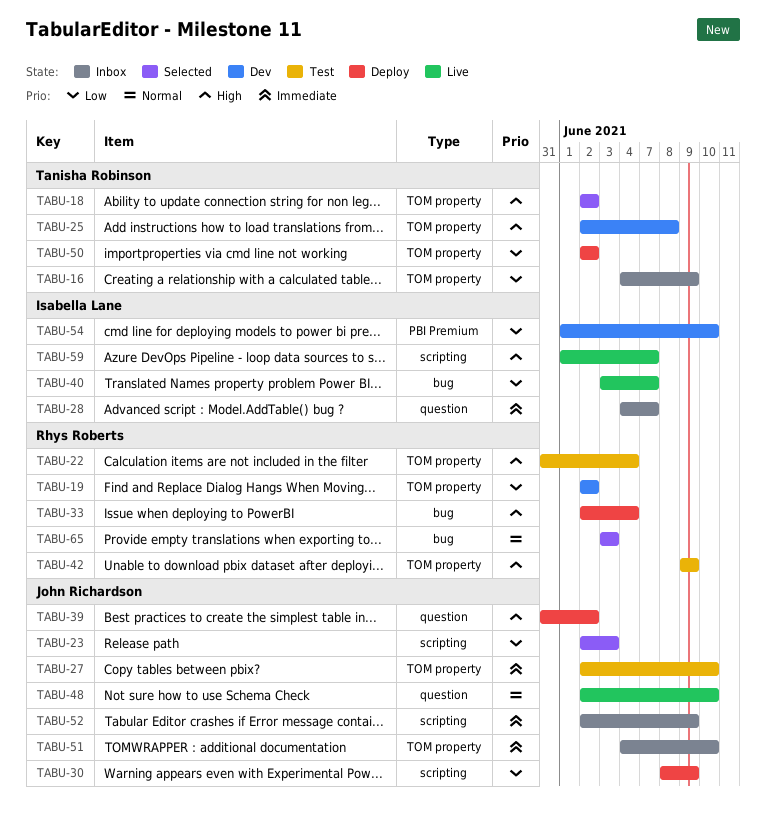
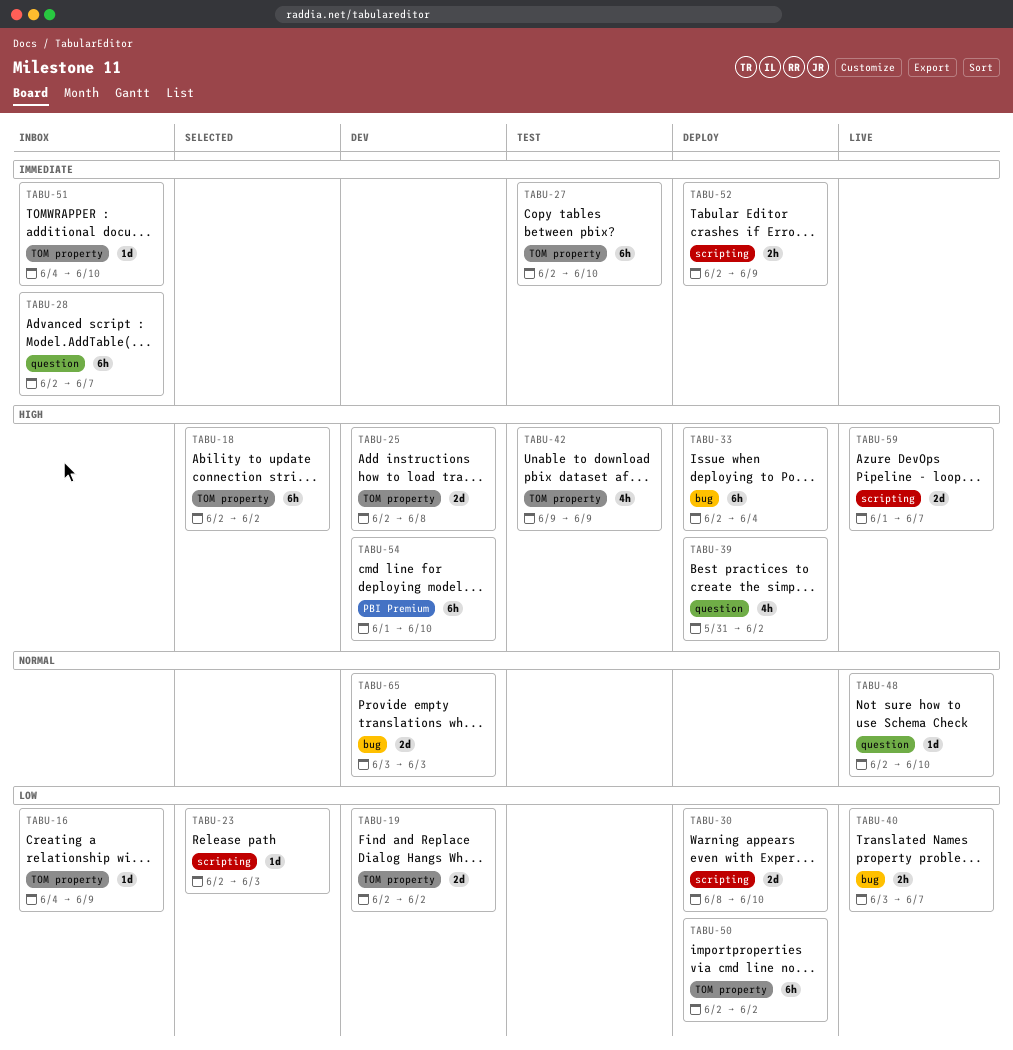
TABU-22: present -> none
TABU-28, start: Jun 4 -> Jun 2
TABU-30, due: Jun 9 -> Jun 10
TABU-52, status: Inbox -> Deploy
TABU-54, priority: Low -> High
TABU-65, status: Selected -> Dev

